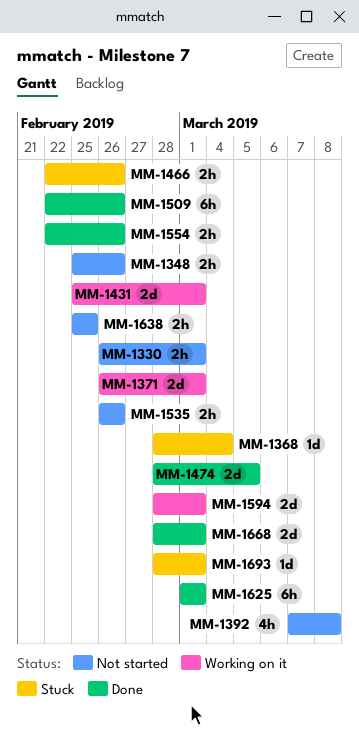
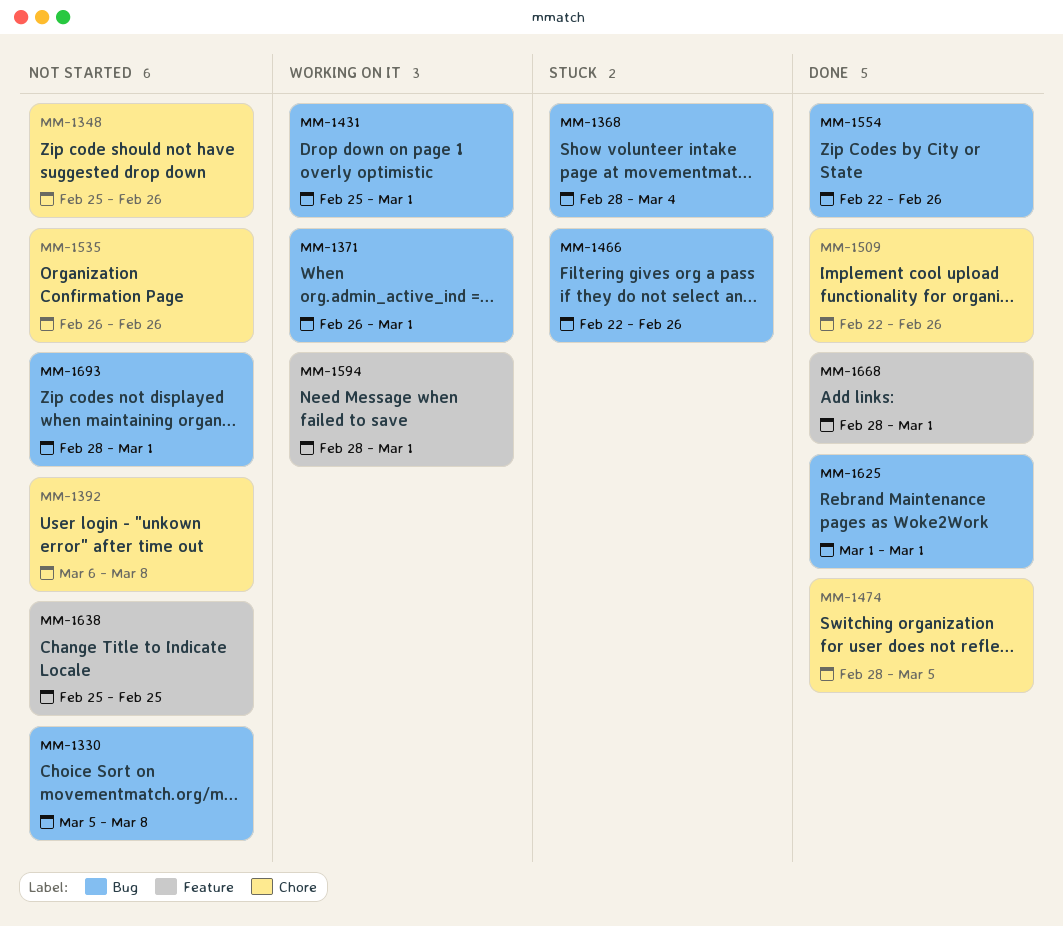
MM-1330, start: Feb 26 -> Mar 5
MM-1330, due: Mar 1 -> Mar 8
MM-1392, start: Mar 7 -> Mar 6
MM-1693, status: Stuck -> Not started

